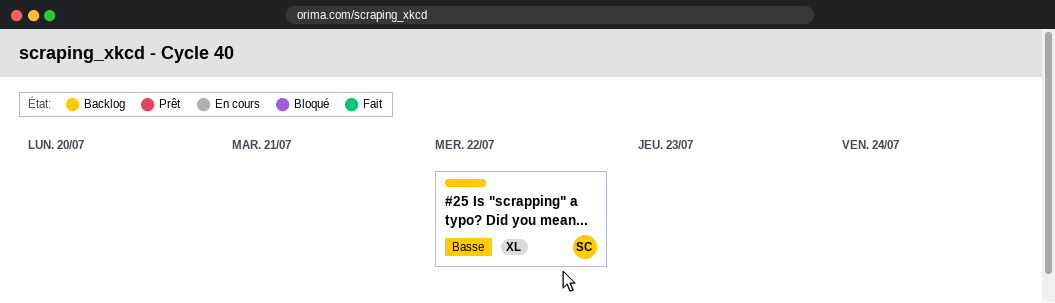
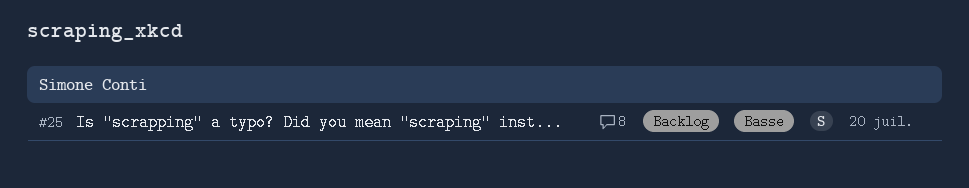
#25, estimate: XL -> S
#25, due: Jul 22 -> Jul 20

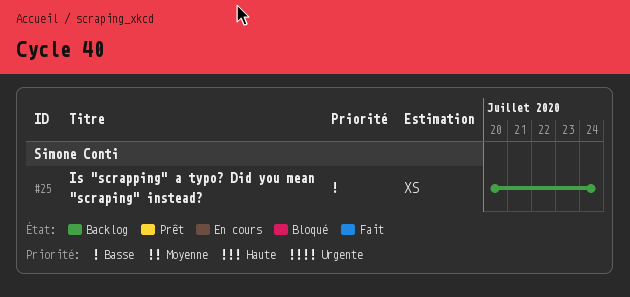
#25, estimate: S -> XS
#25, due: Jul 20 -> Jul 24

